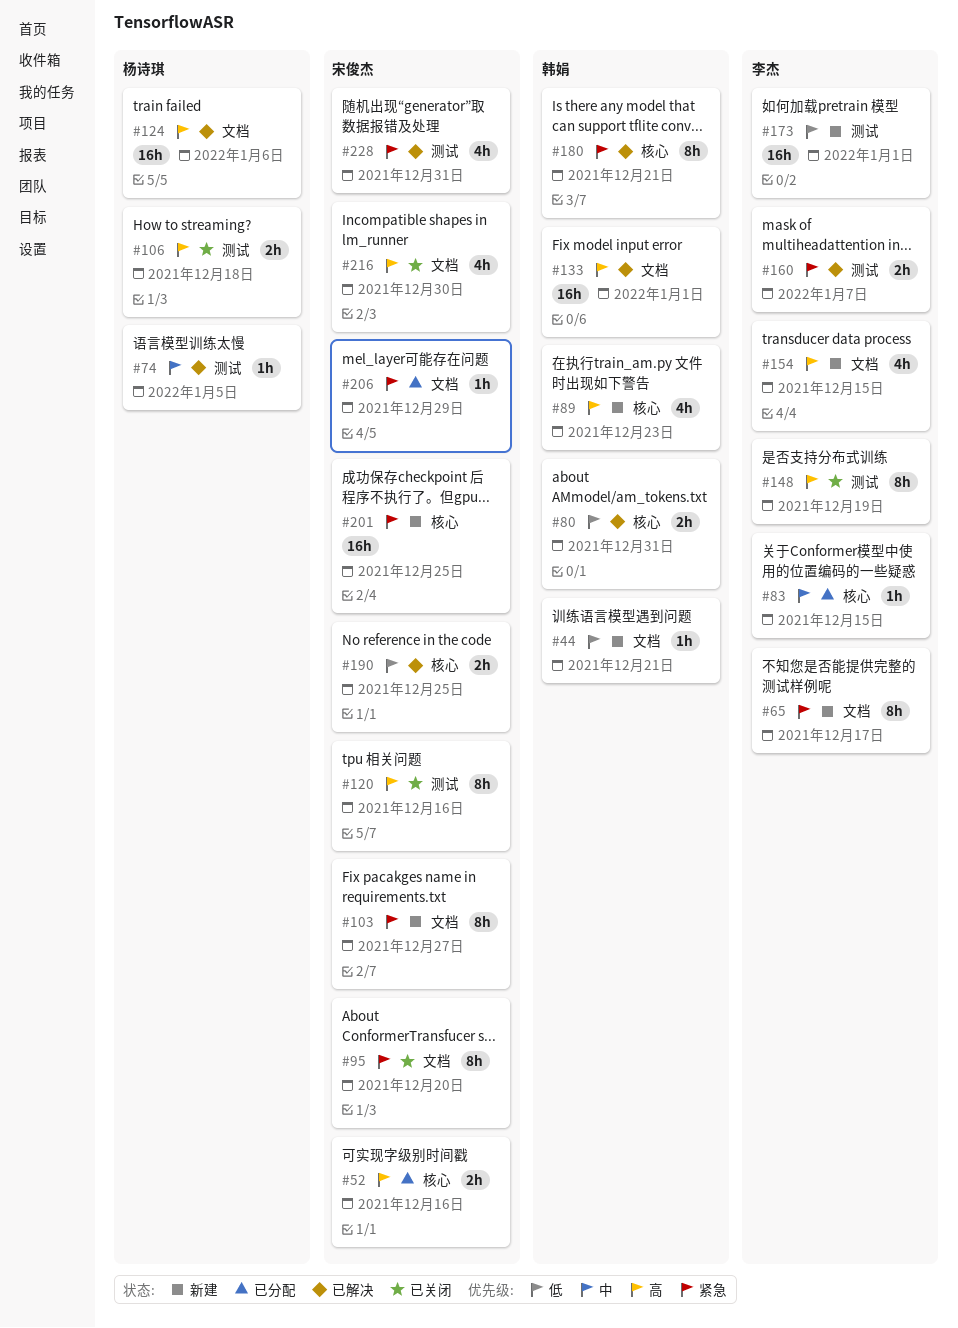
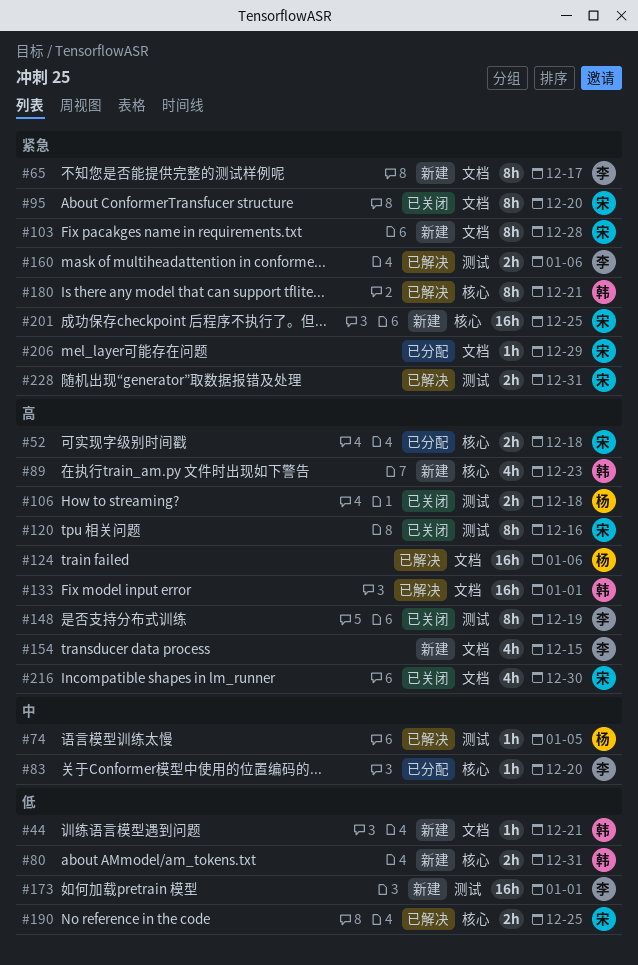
#52, due: Dec 16 -> Dec 18
#80, status: 已解决 -> 新建
#83, due: Dec 15 -> Dec 20
#103, due: Dec 27 -> Dec 28
#160, due: Jan 7 -> Jan 6
#228, estimate: 4h -> 2h

